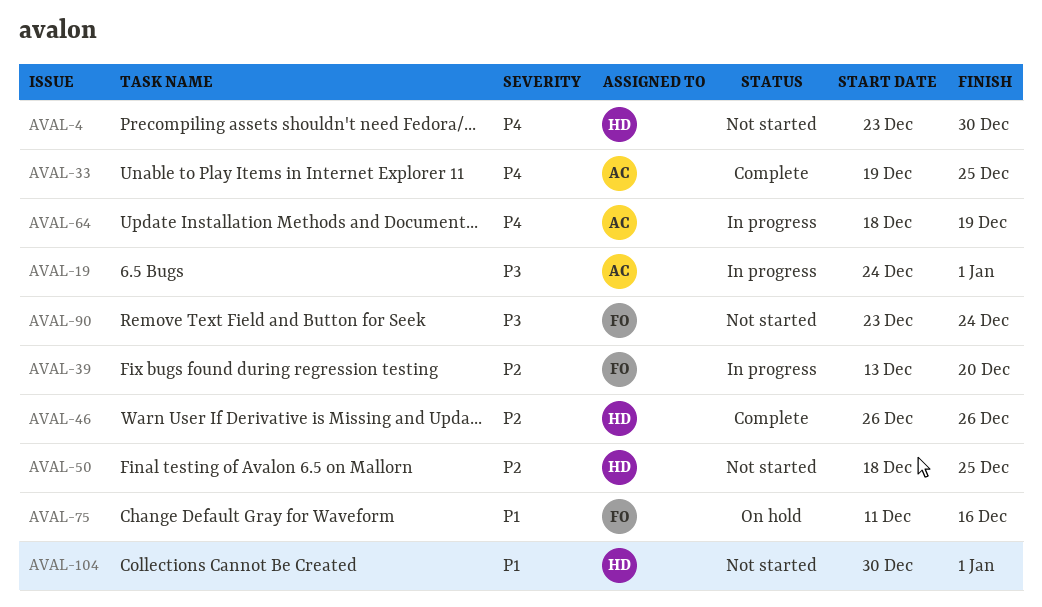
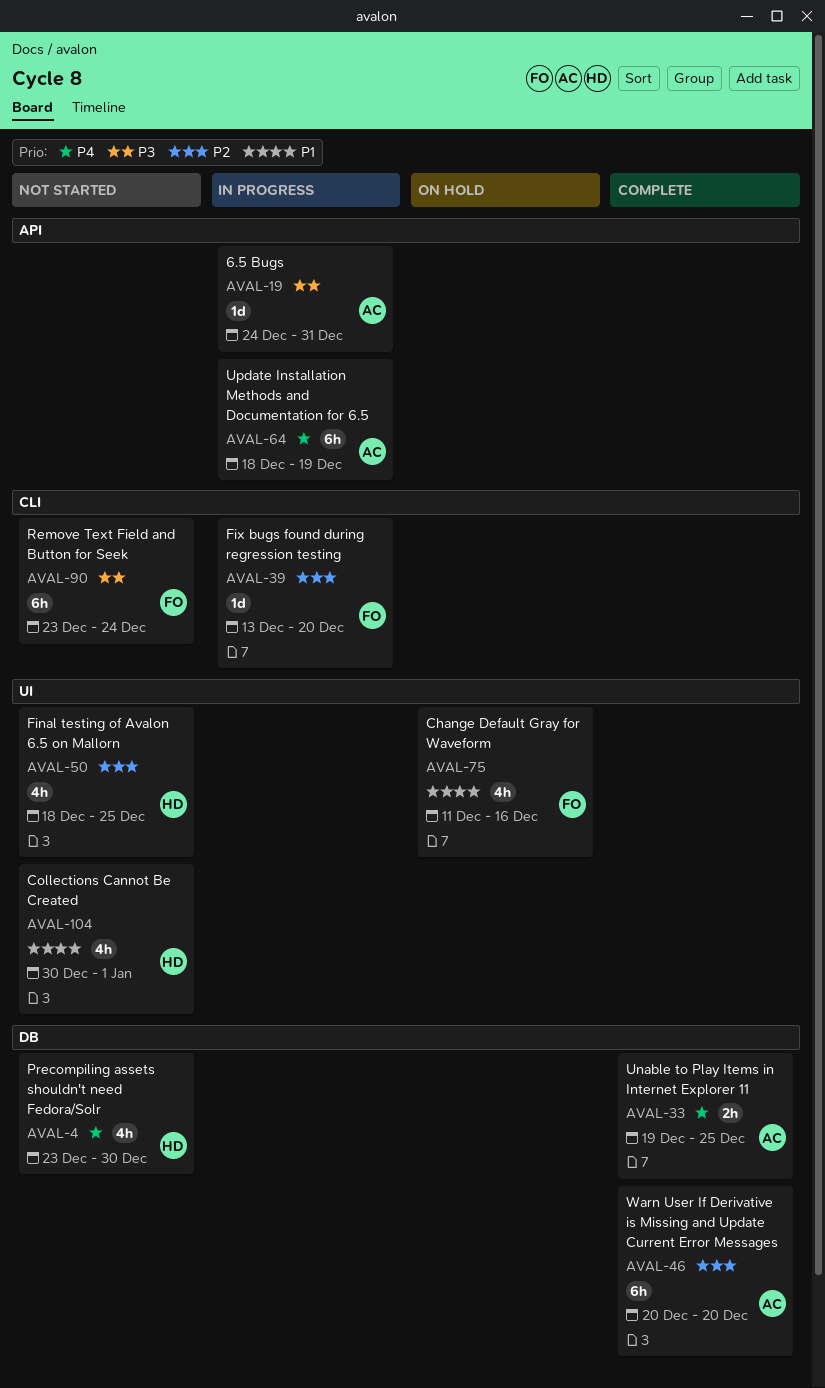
AVAL-19, due: Jan 1 -> Dec 31
AVAL-46, owner: HD -> AC
AVAL-46, start: Dec 26 -> Dec 20
AVAL-46, due: Dec 26 -> Dec 20

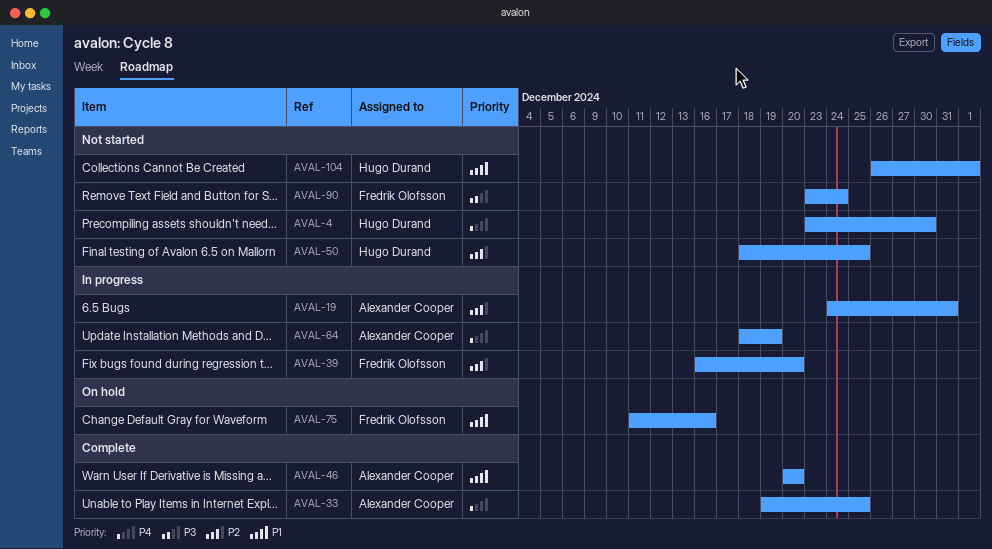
AVAL-19, priority: P3 -> P2
AVAL-39, start: Dec 13 -> Dec 16
AVAL-46, priority: P2 -> P1
AVAL-104, start: Dec 30 -> Dec 26

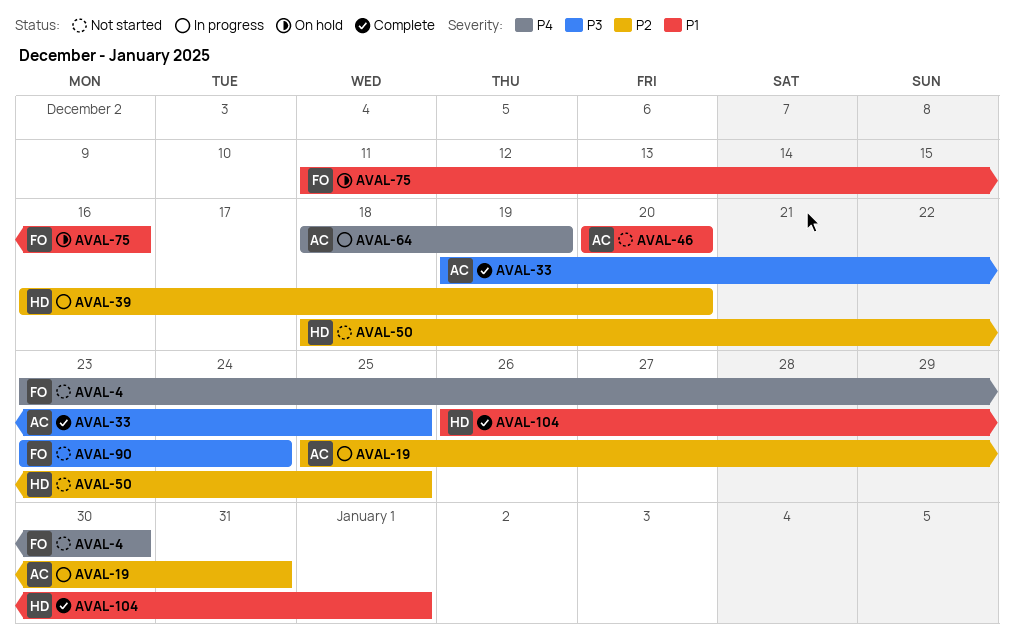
AVAL-4, owner: Hugo Durand -> Fredrik Olofsson
AVAL-19, start: Dec 24 -> Dec 25
AVAL-33, priority: P4 -> P3
AVAL-39, owner: Fredrik Olofsson -> Hugo Durand
AVAL-46, status: Complete -> Not started
AVAL-104, status: Not started -> Complete

